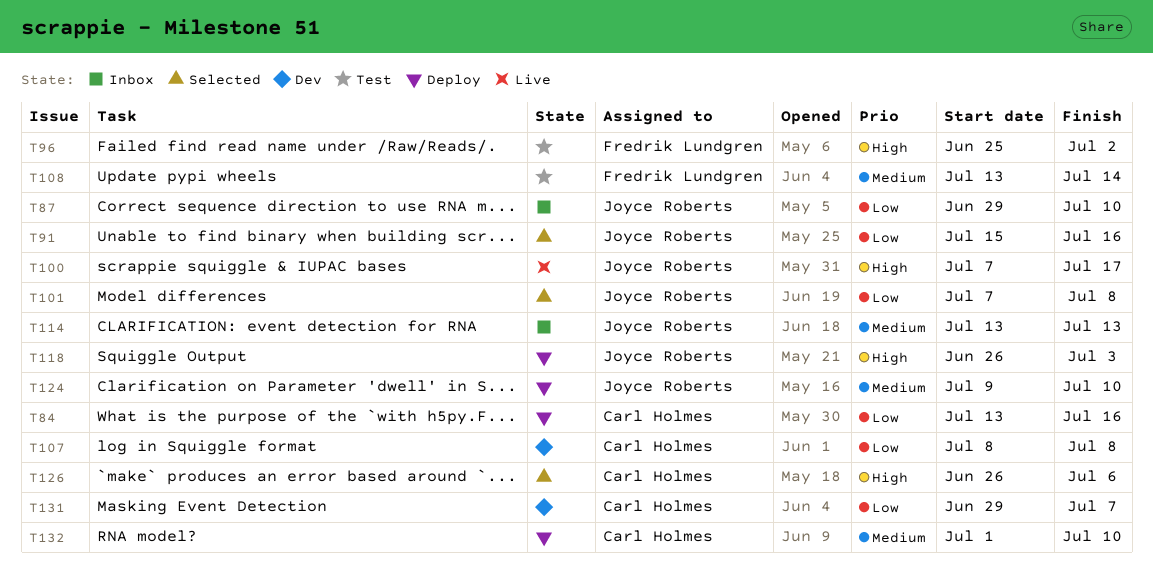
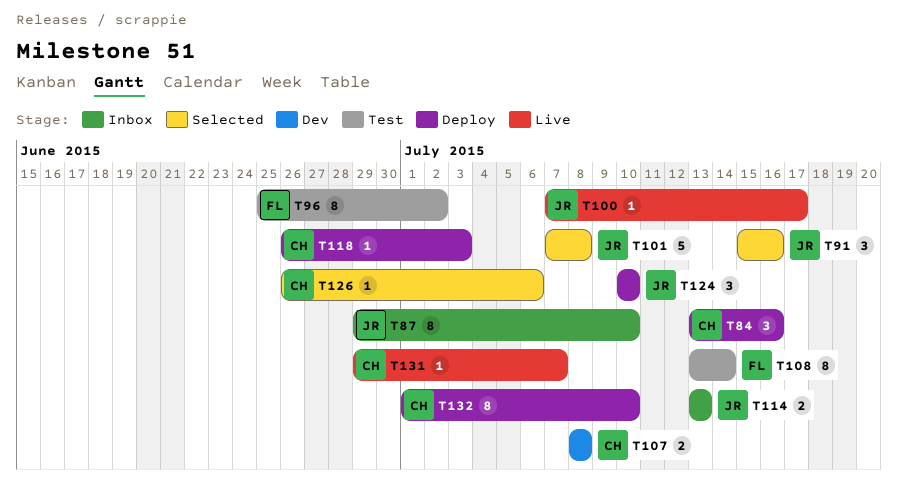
T118, owner: Joyce Roberts -> Carl Holmes
T124, start: Jul 9 -> Jul 10
T131, status: Dev -> Live

